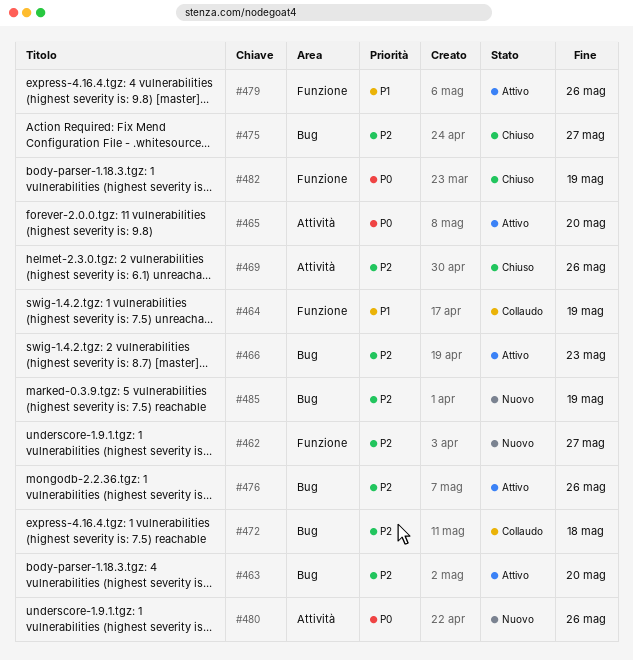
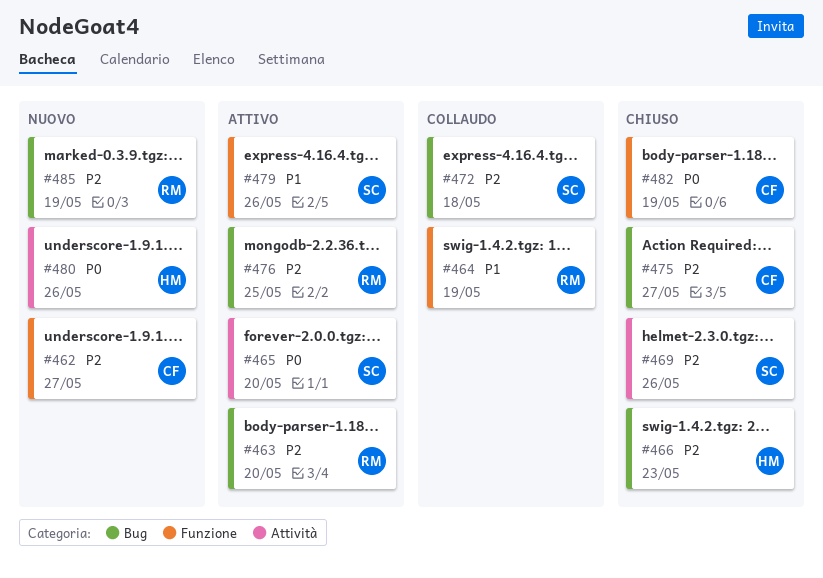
#466, status: Attivo -> Chiuso
#476, due: May 26 -> May 25

